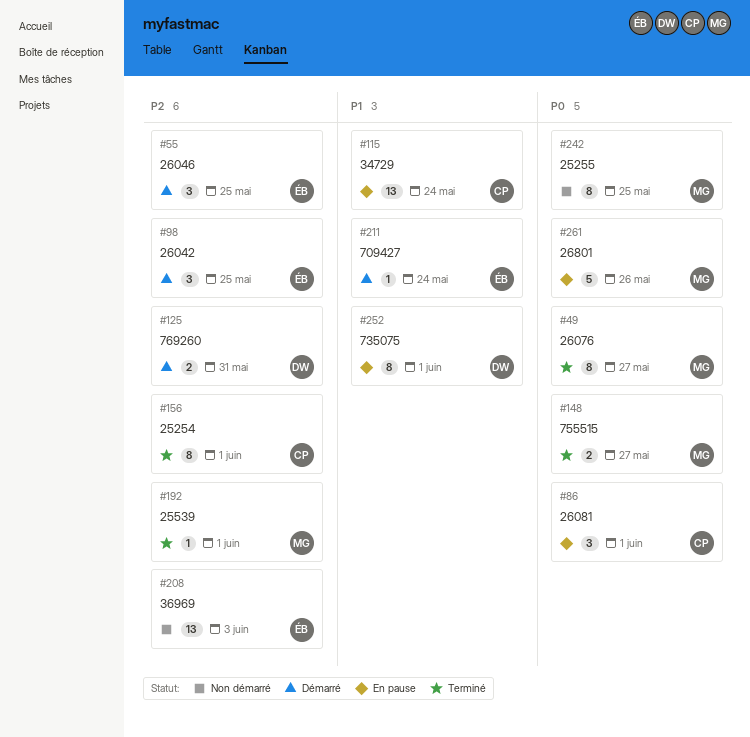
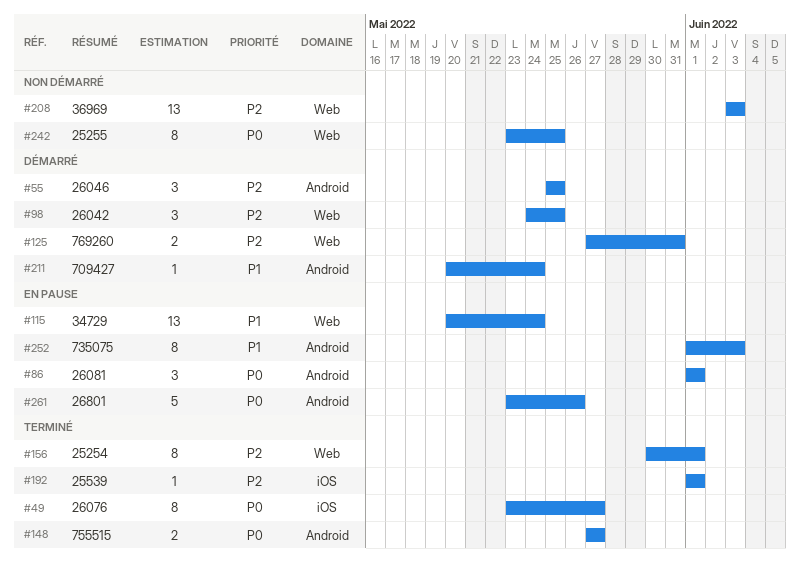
#252, due: Jun 1 -> Jun 3

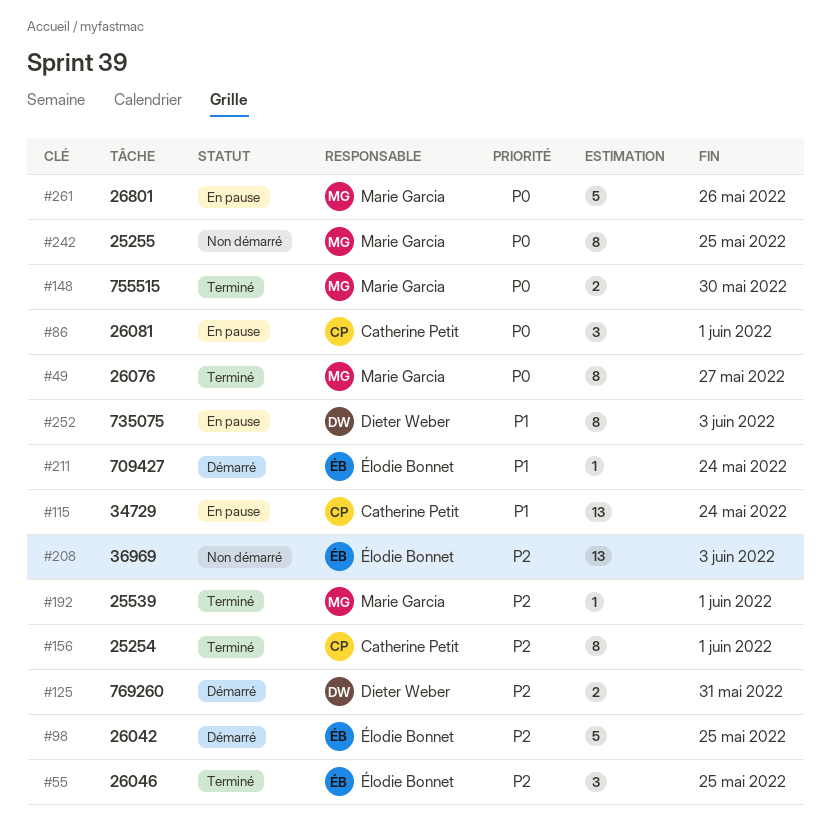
#55, status: Démarré -> Terminé
#98, estimate: 3 -> 5
#148, due: May 27 -> May 30

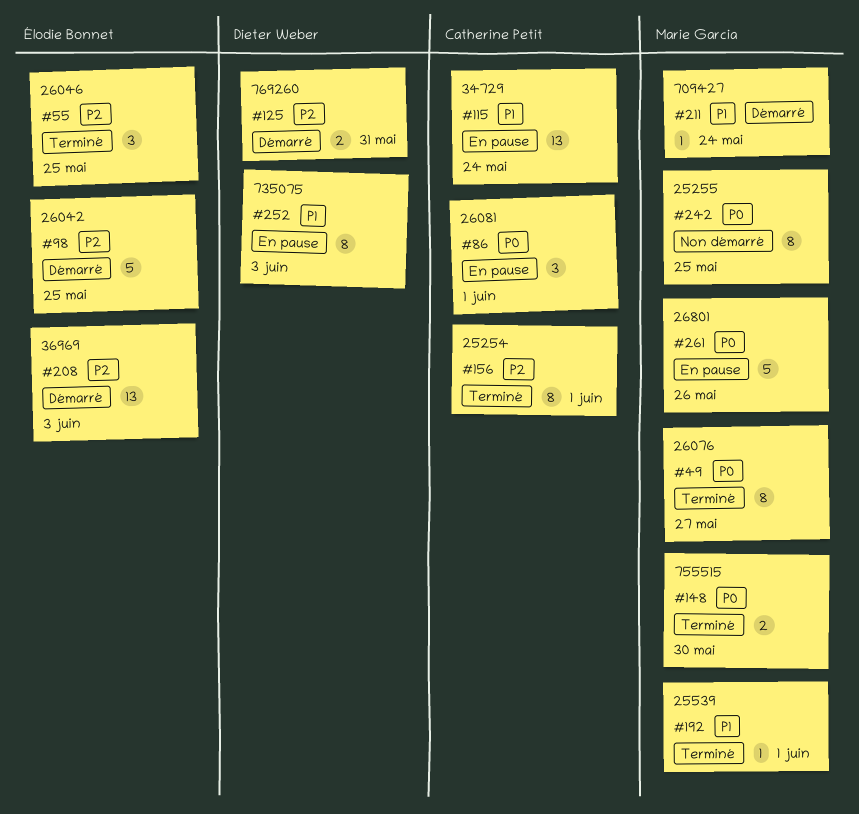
#192, priority: P2 -> P1
#208, status: Non démarré -> Démarré
#211, owner: Élodie Bonnet -> Marie Garcia

